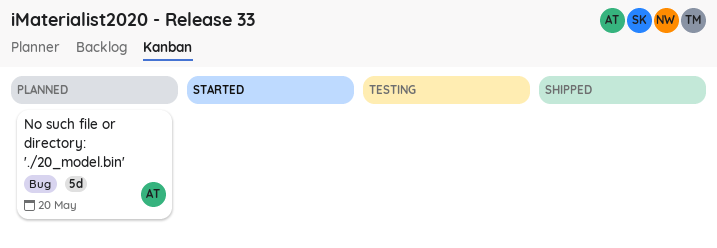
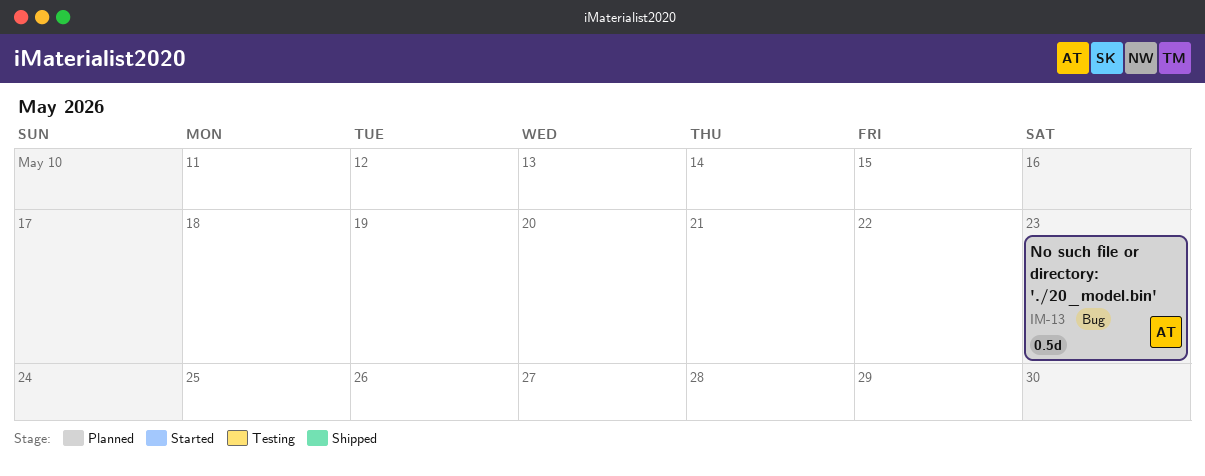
No such file or directory: './20_model.bin', estimate: 5d -> 0.5d
No such file or directory: './20_model.bin', due: May 20 -> May 23

